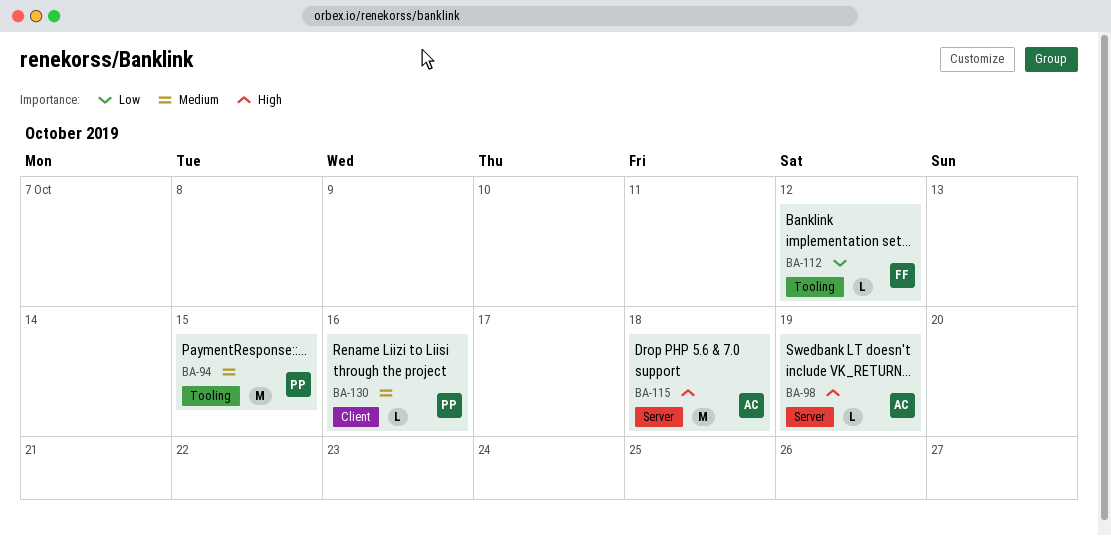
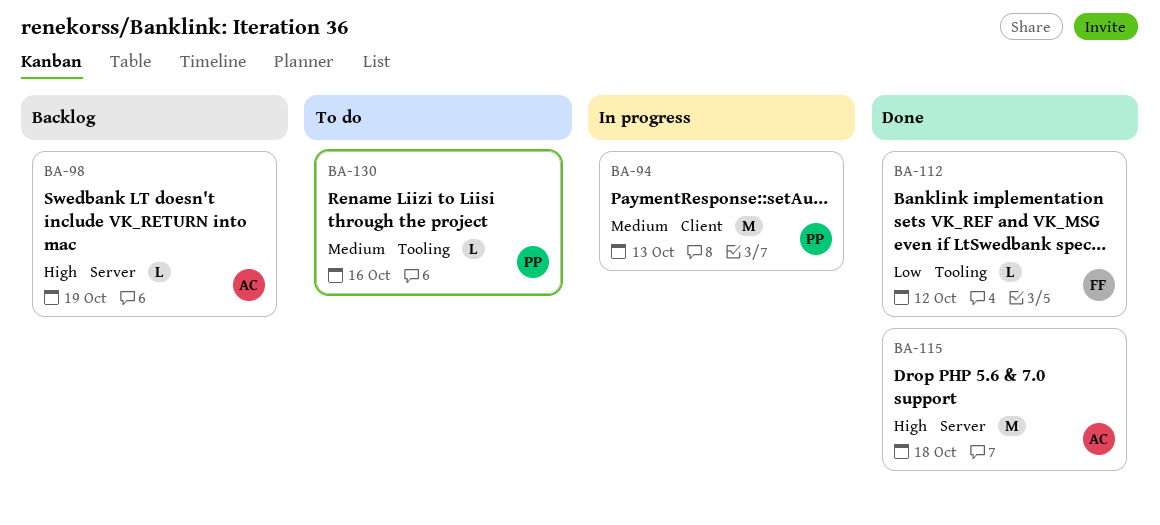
BA-94, label: Tooling -> Client
BA-94, due: Oct 15 -> Oct 13
BA-130, label: Client -> Tooling

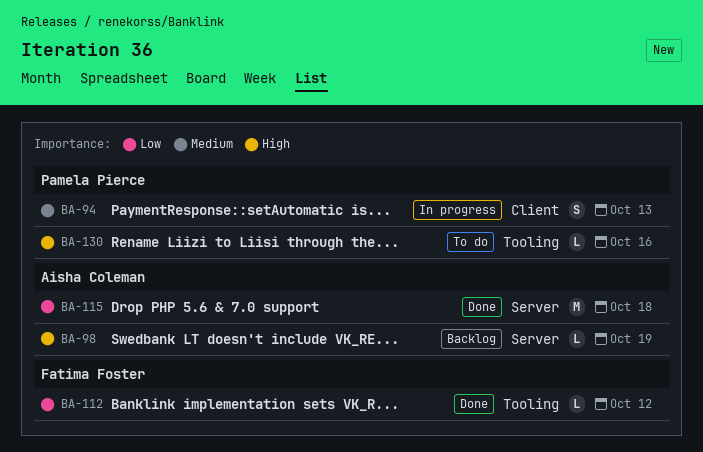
BA-94, estimate: M -> S
BA-115, priority: High -> Low
BA-130, priority: Medium -> High

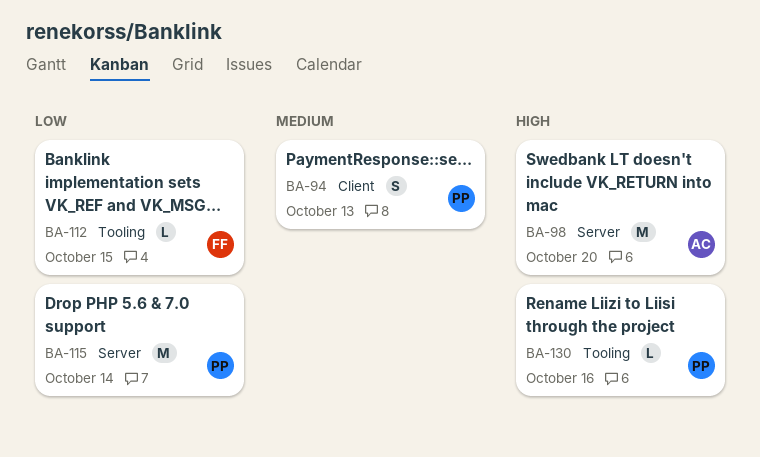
BA-98, estimate: L -> M
BA-98, due: Oct 19 -> Oct 20
BA-112, due: Oct 12 -> Oct 15
BA-115, owner: Aisha Coleman -> Pamela Pierce
BA-115, due: Oct 18 -> Oct 14

